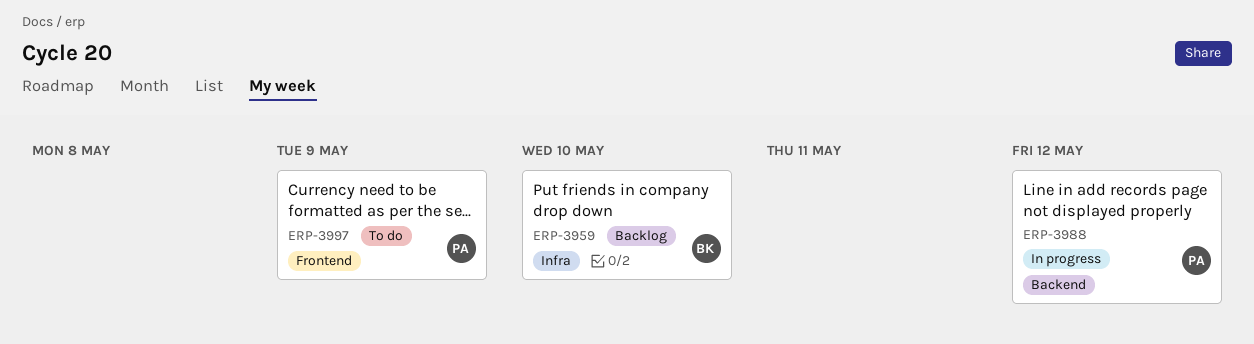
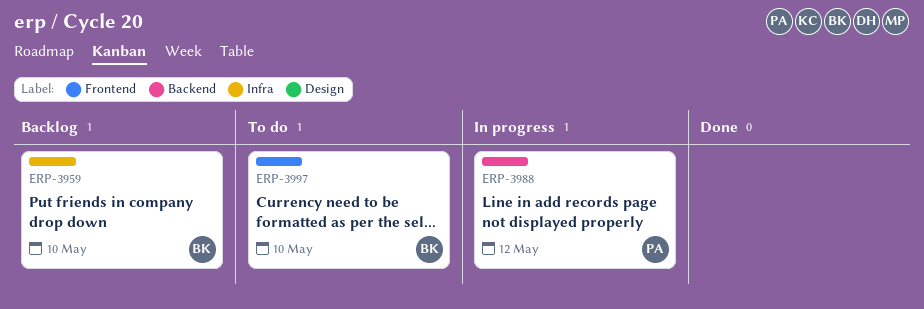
ERP-3997, owner: PA -> BK
ERP-3997, due: May 9 -> May 10

